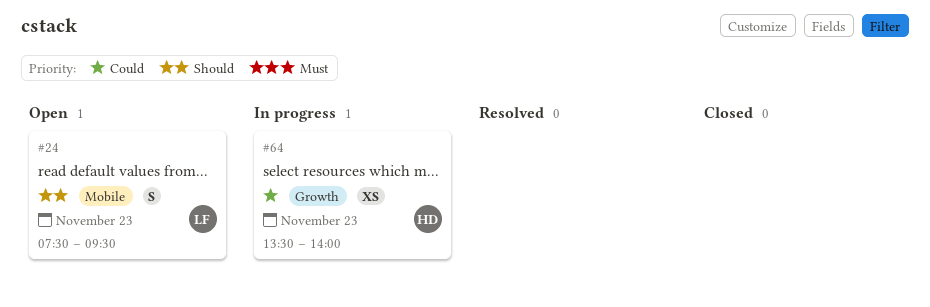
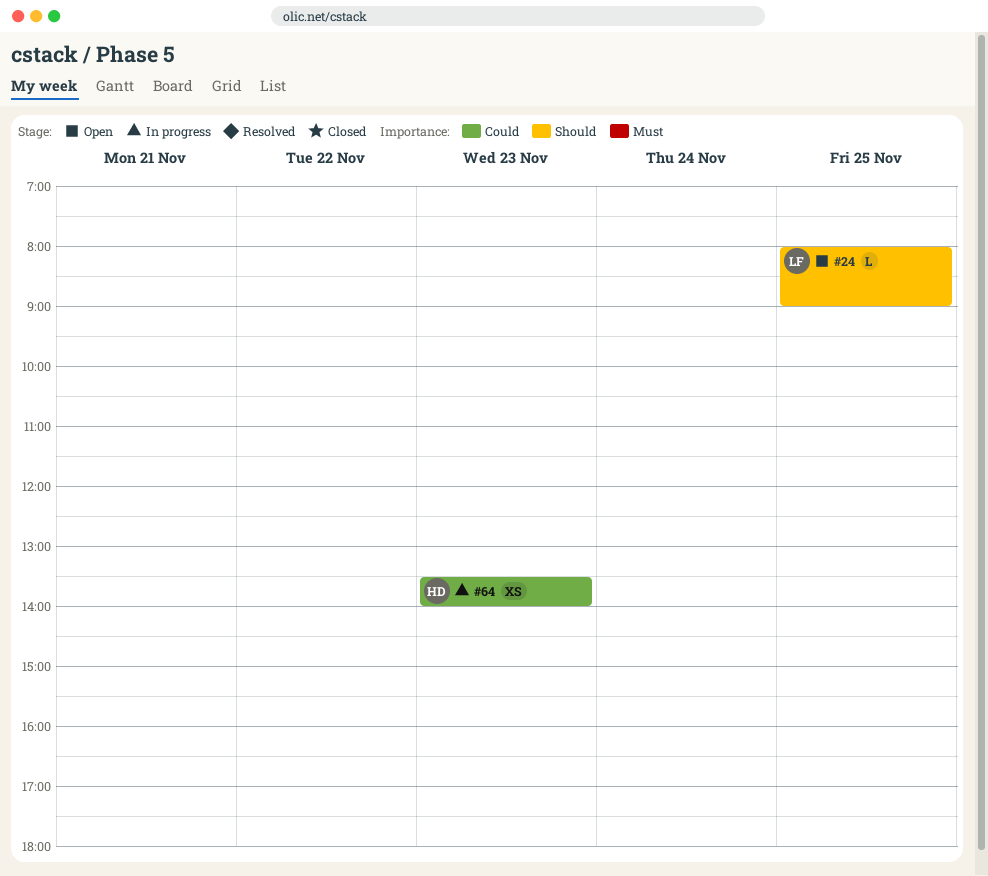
#24, estimate: S -> L
#24, day: Nov 23 -> Nov 25
#24, begins: 07:30 -> 08:00
#24, ends: 09:30 -> 09:00

